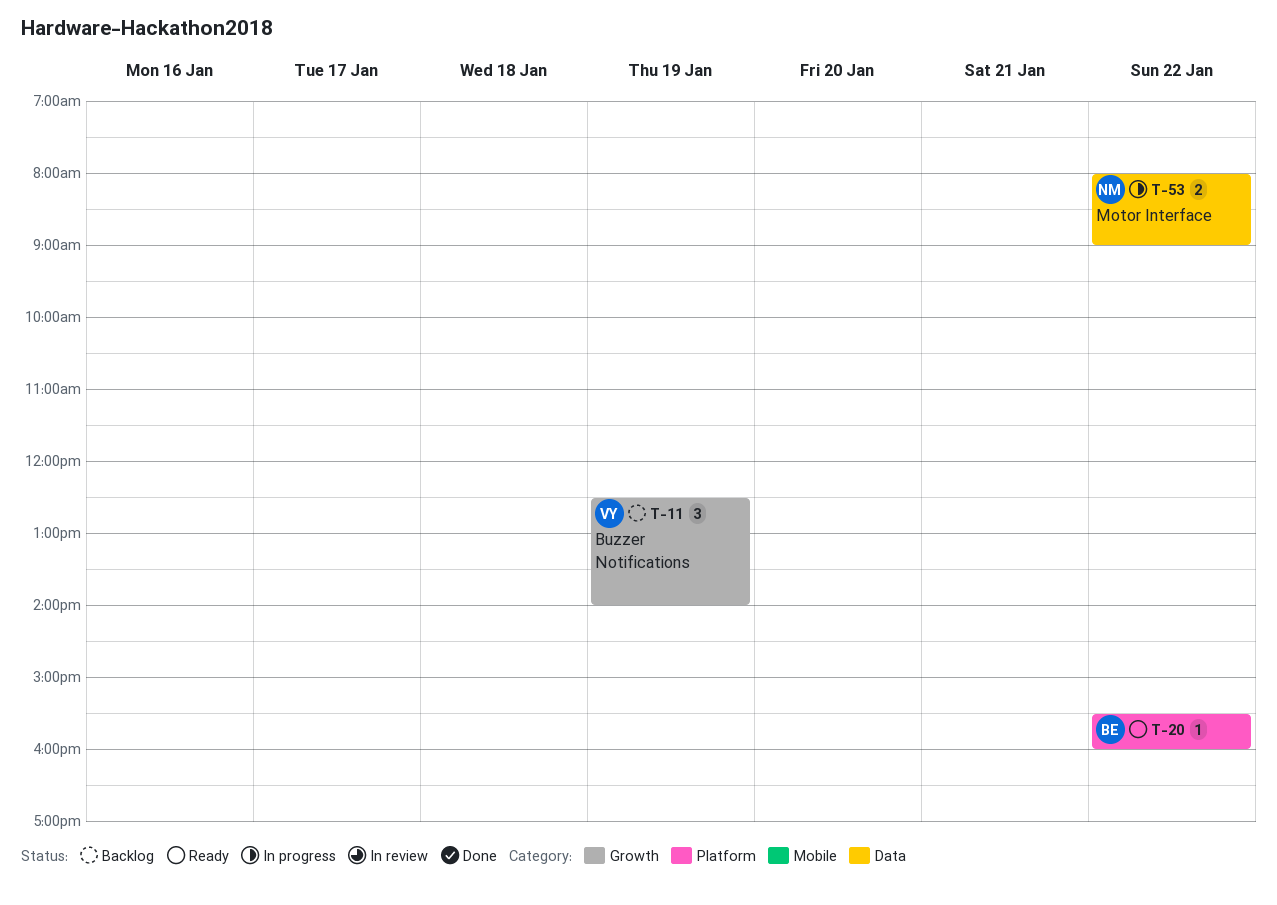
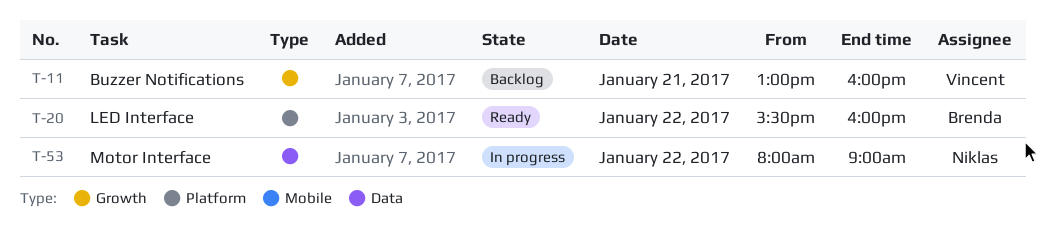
T-11, day: Jan 19 -> Jan 21
T-11, begins: 12:30 -> 13:00
T-11, ends: 14:00 -> 16:00

